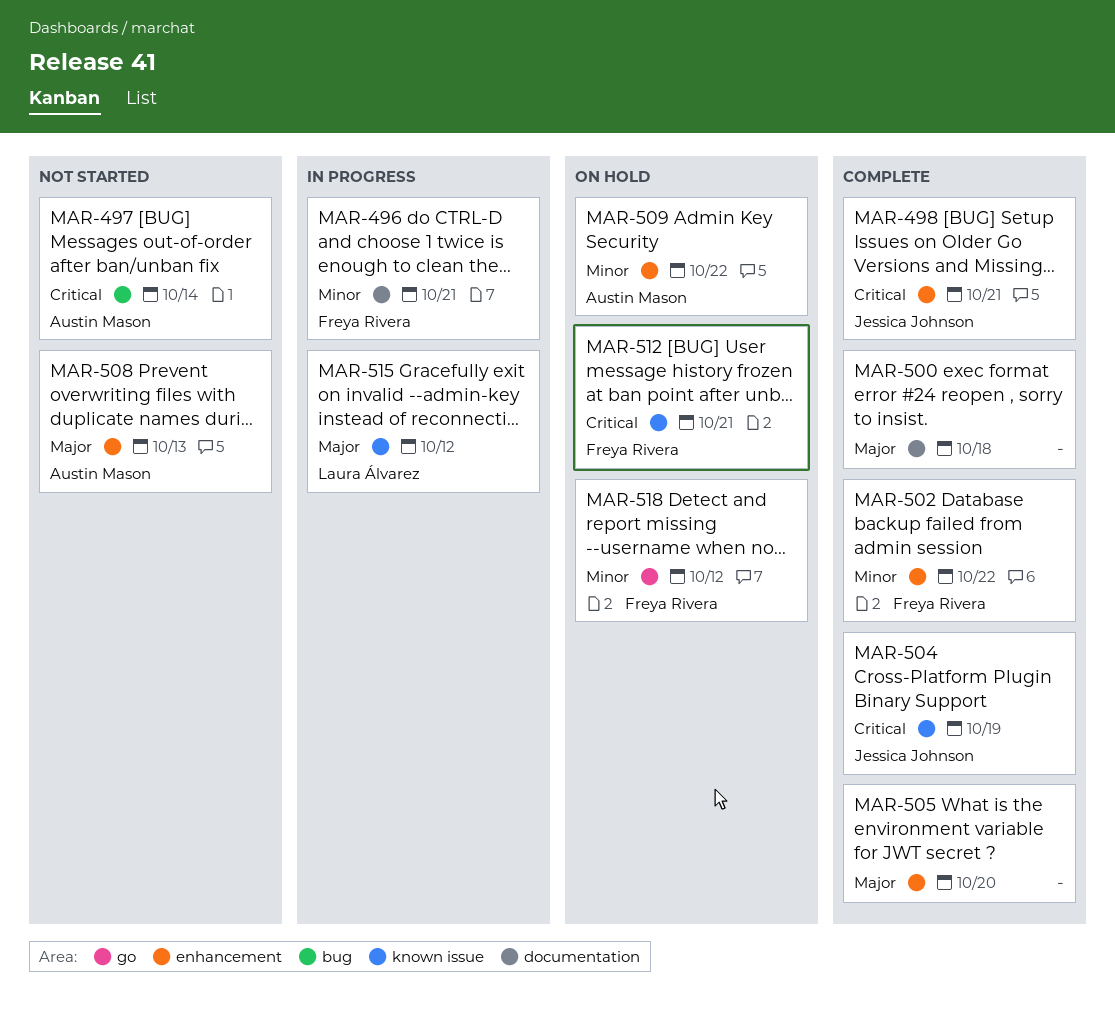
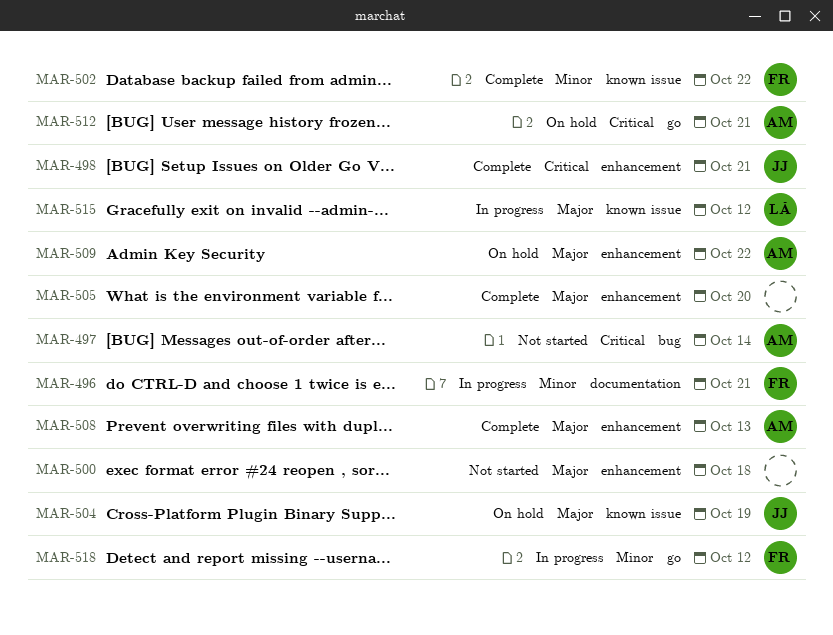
MAR-500, status: Complete -> Not started
MAR-500, label: documentation -> enhancement
MAR-502, label: enhancement -> known issue
MAR-504, status: Complete -> On hold
MAR-504, priority: Critical -> Major
MAR-508, status: Not started -> Complete
MAR-509, priority: Minor -> Major
MAR-512, owner: Freya Rivera -> Austin Mason
MAR-512, label: known issue -> go
MAR-518, status: On hold -> In progress

